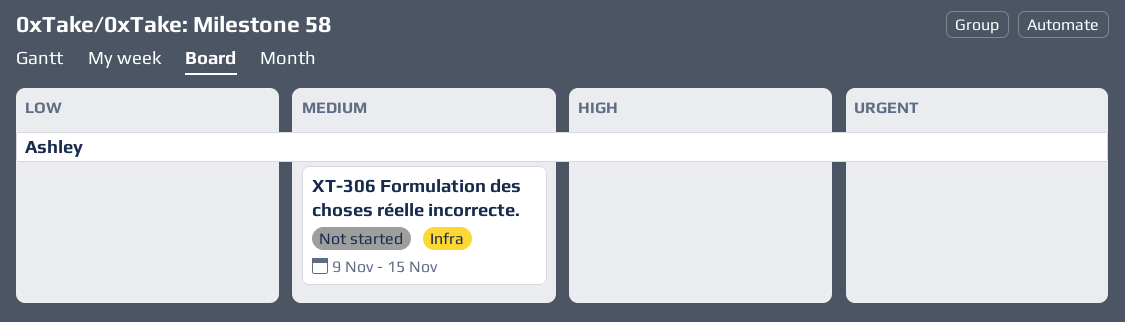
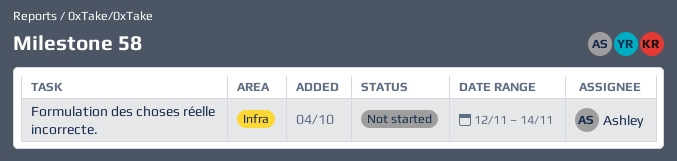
Formulation des choses réelle incorrecte., start: Nov 9 -> Nov 12
Formulation des choses réelle incorrecte., due: Nov 15 -> Nov 14

